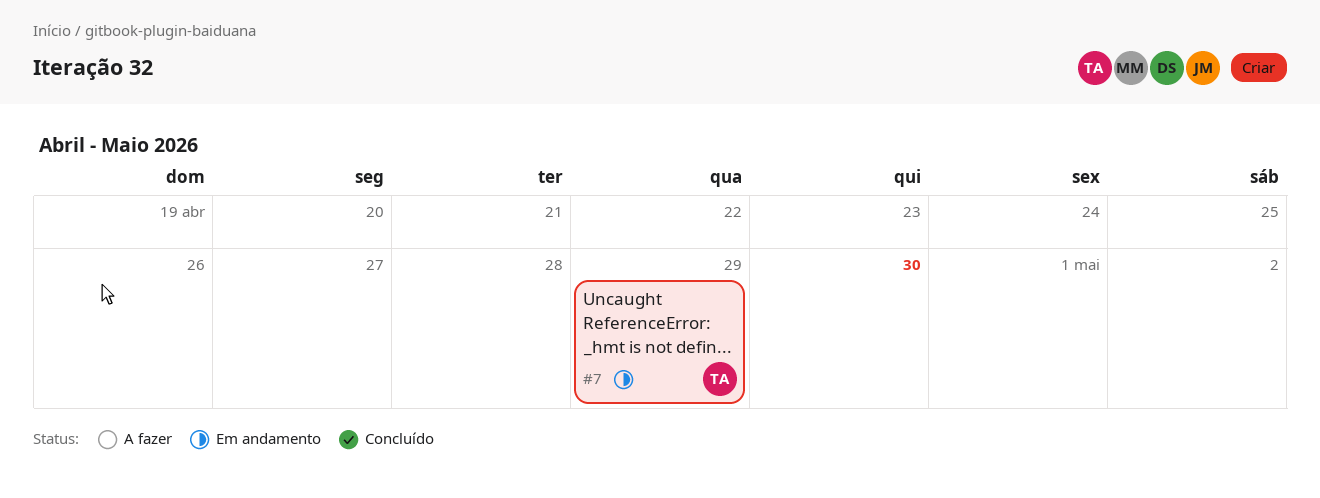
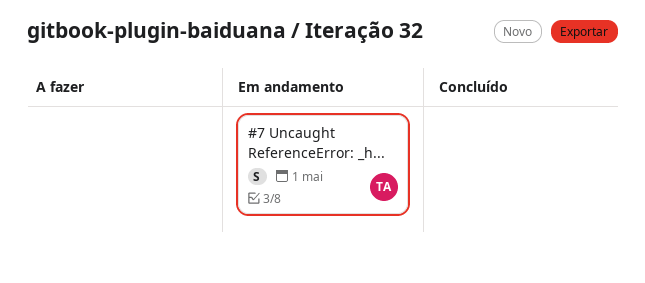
#7, due: Apr 29 -> May 1

